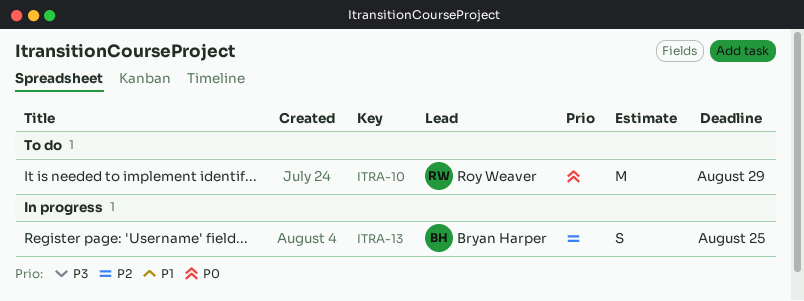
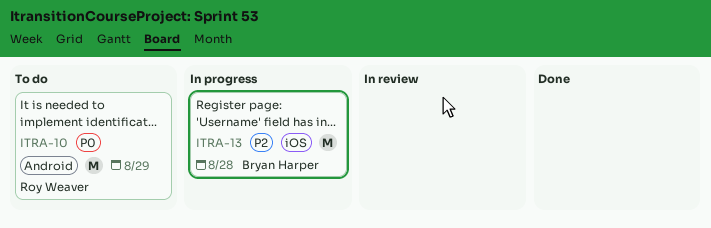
ITRA-13, estimate: S -> M
ITRA-13, due: Aug 25 -> Aug 28

